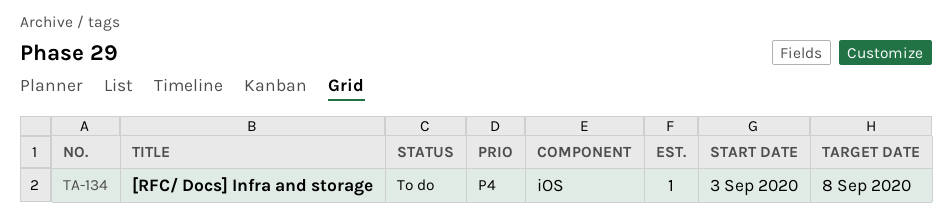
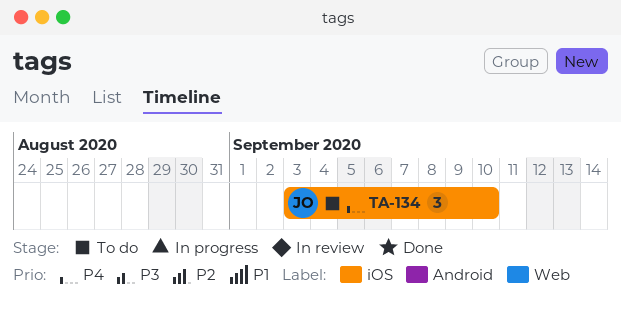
TA-134, estimate: 1 -> 3
TA-134, due: Sep 8 -> Sep 10

